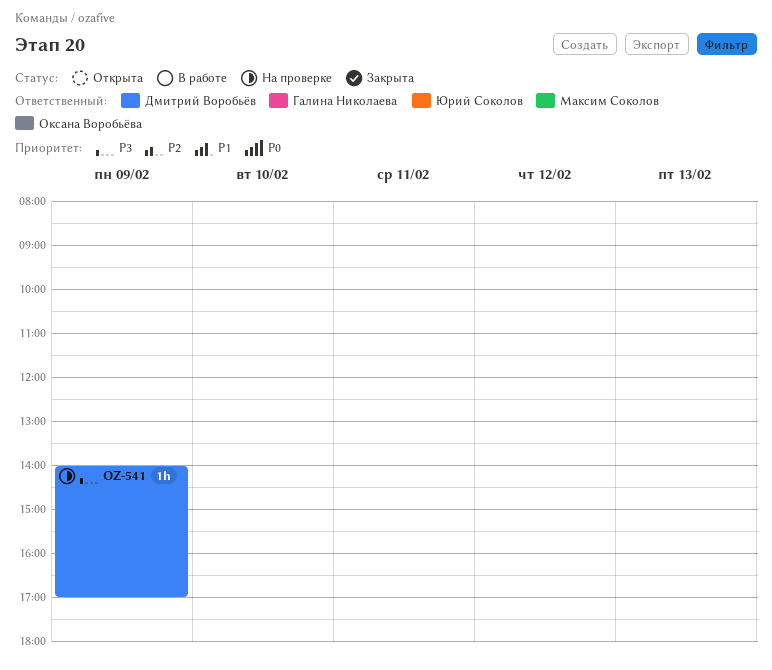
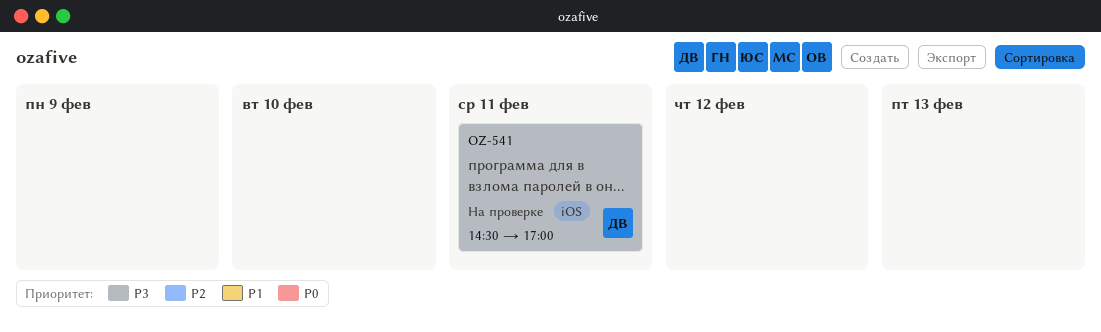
OZ-541, day: Feb 9 -> Feb 11
OZ-541, begins: 14:00 -> 14:30

